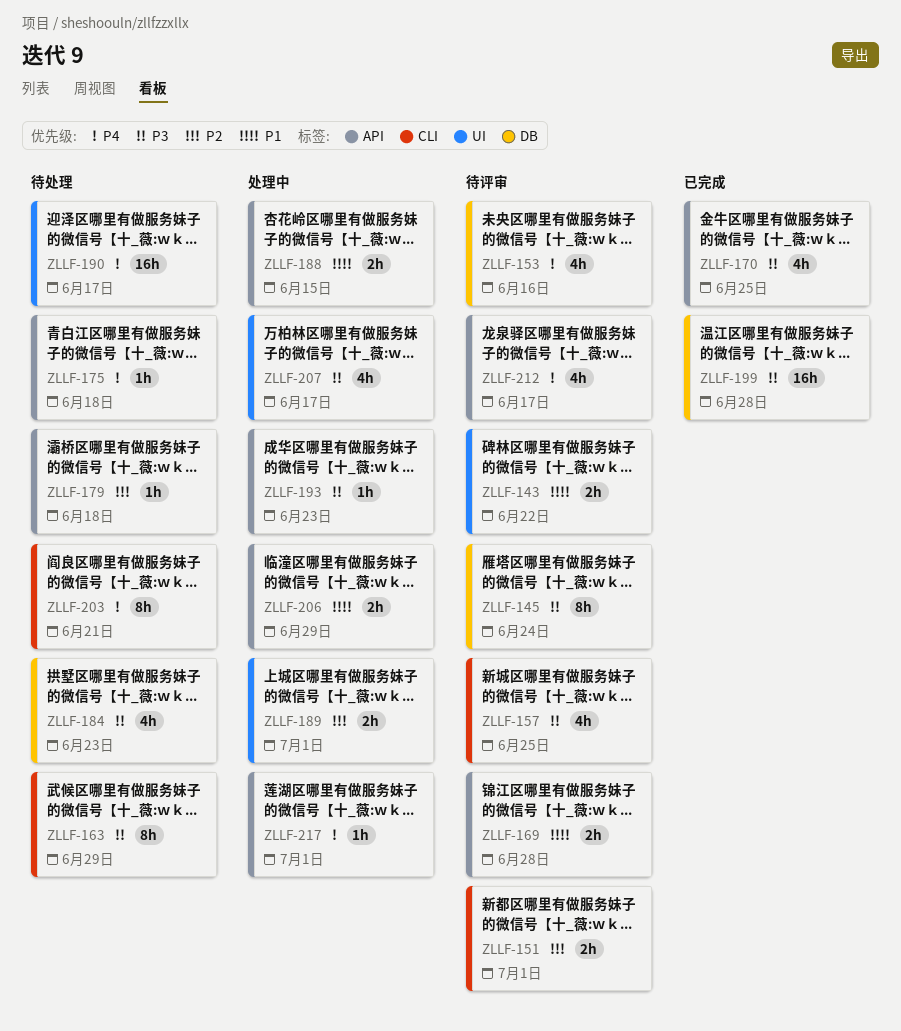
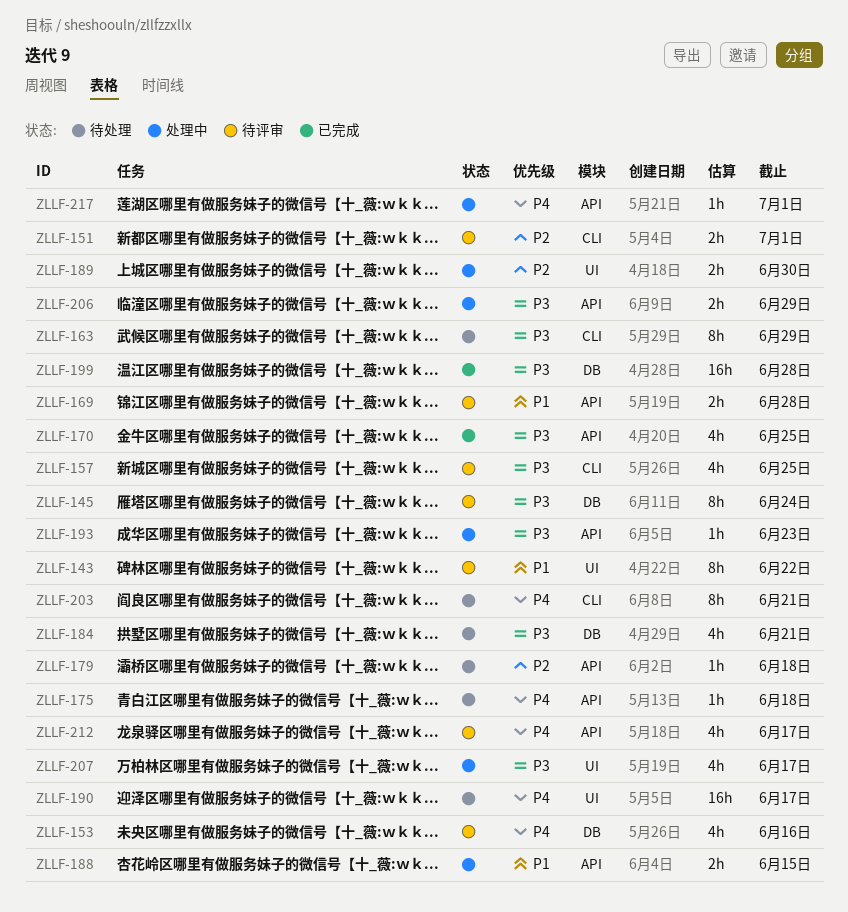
ZLLF-143, estimate: 2h -> 8h
ZLLF-184, due: Jun 23 -> Jun 21
ZLLF-189, due: Jul 1 -> Jun 30
ZLLF-206, priority: P1 -> P3

